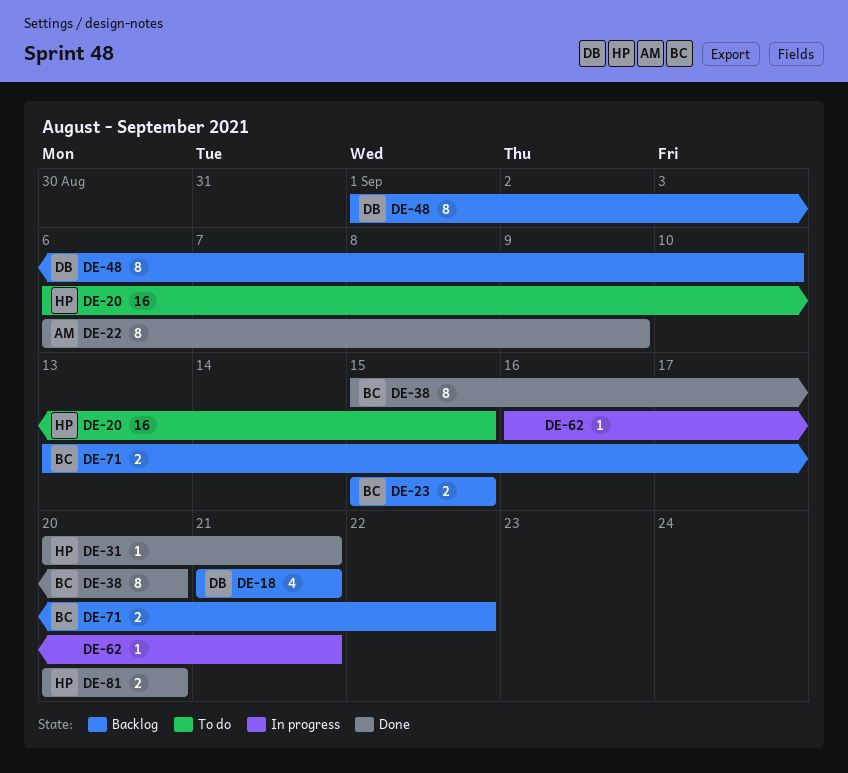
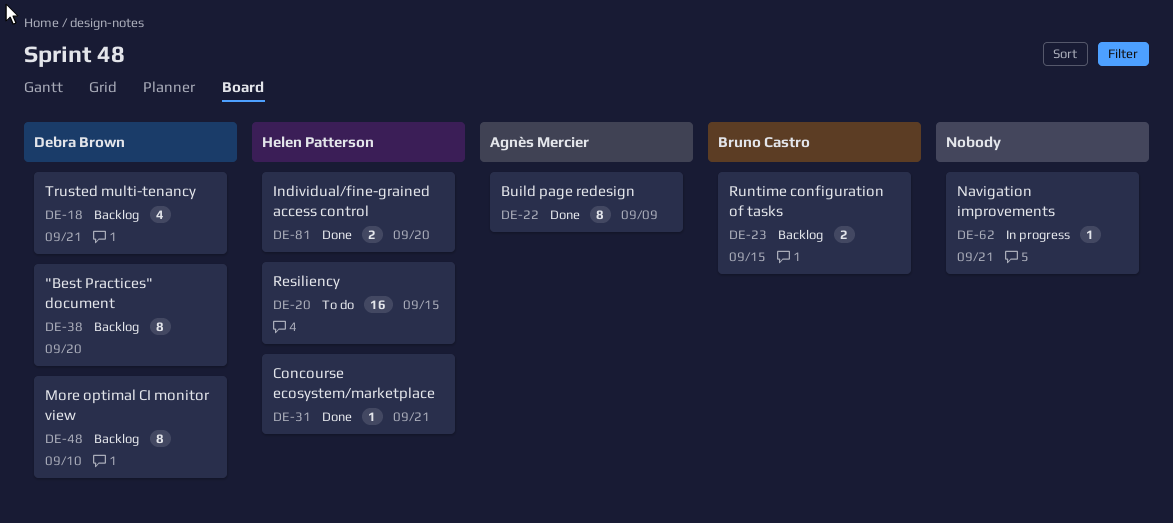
DE-38, status: Done -> Backlog
DE-38, owner: Bruno Castro -> Debra Brown
DE-71: present -> none

